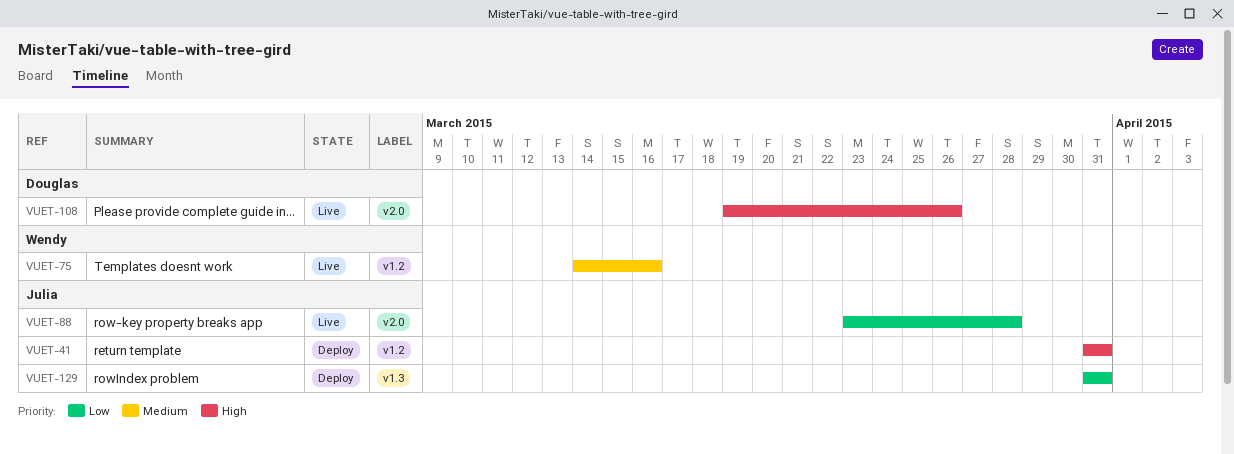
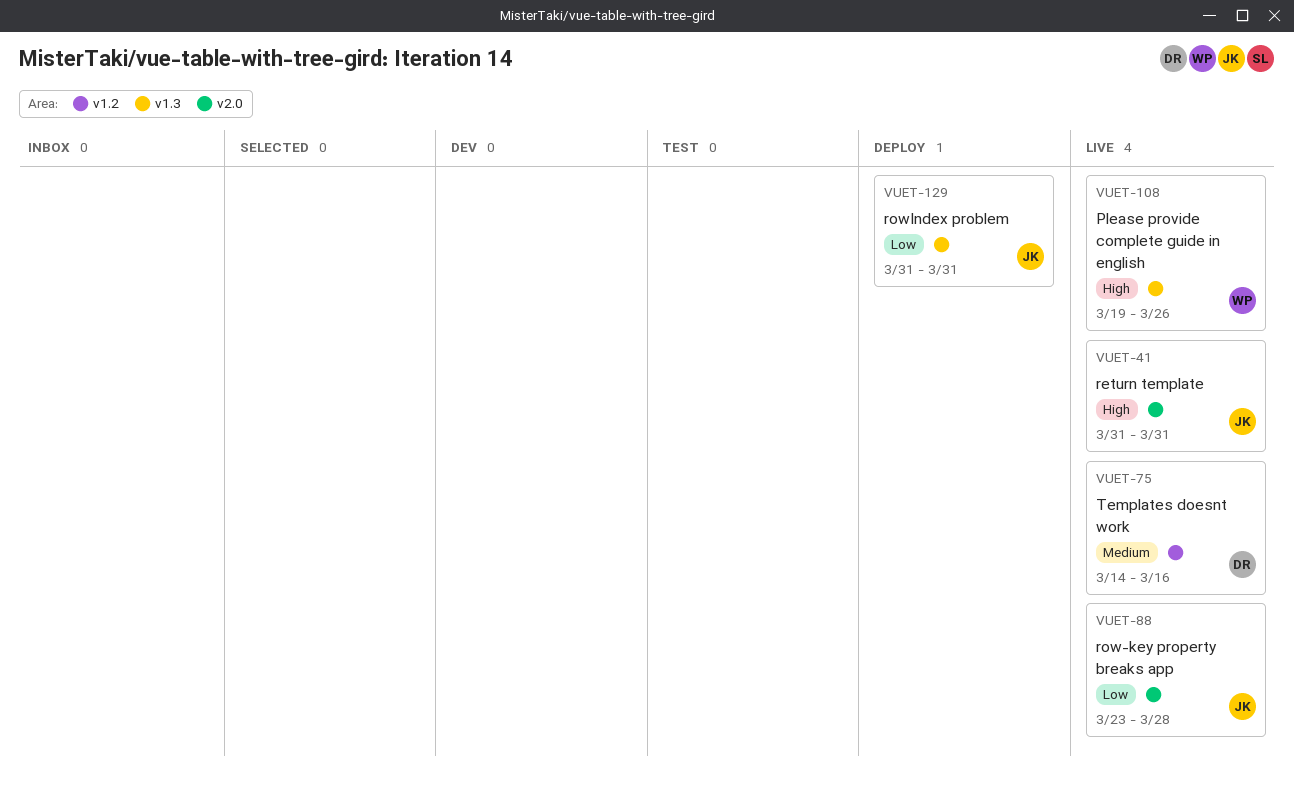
VUET-41, status: Deploy -> Live
VUET-41, label: v1.2 -> v2.0
VUET-75, owner: Wendy -> Douglas
VUET-108, owner: Douglas -> Wendy
VUET-108, label: v2.0 -> v1.3

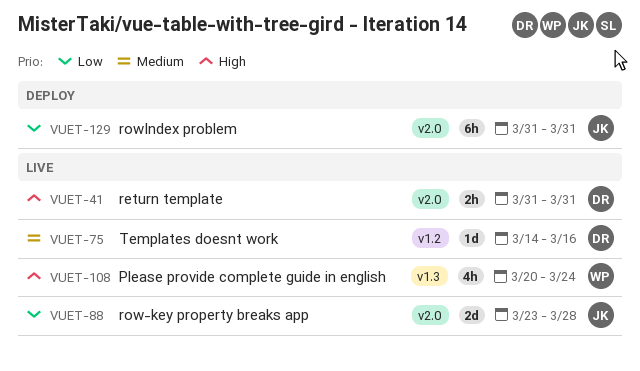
VUET-41, owner: JK -> DR
VUET-108, start: Mar 19 -> Mar 20
VUET-108, due: Mar 26 -> Mar 24
VUET-129, label: v1.3 -> v2.0

